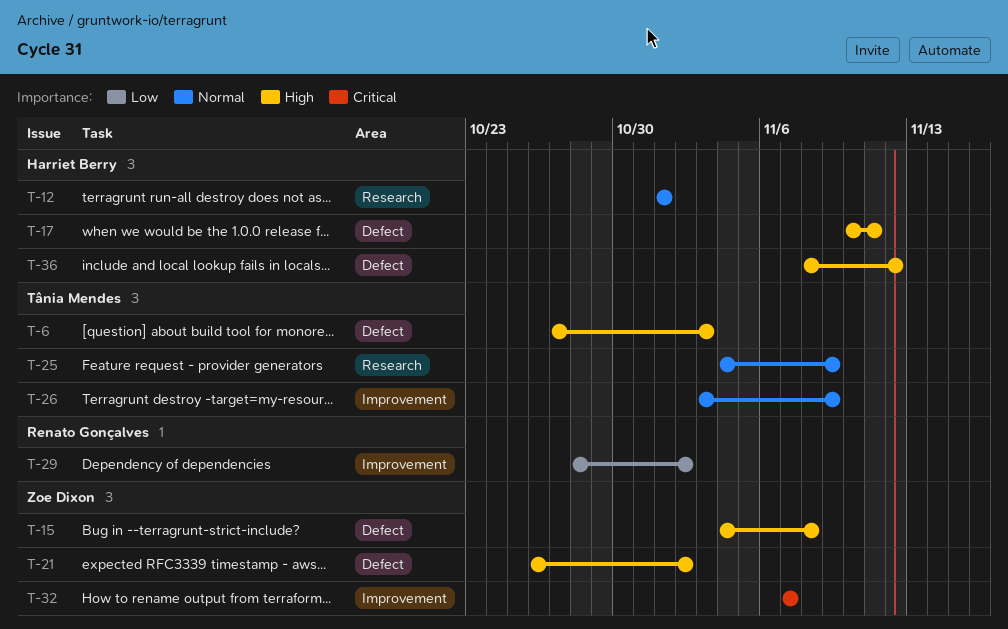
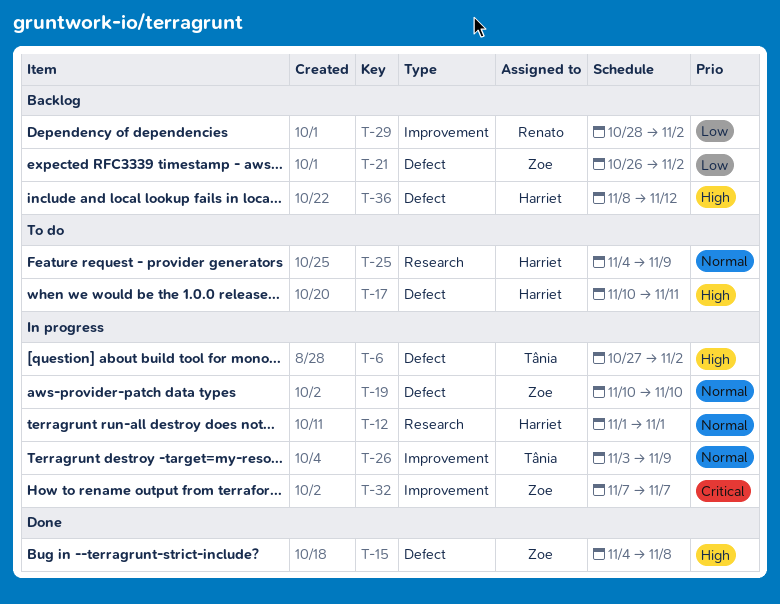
T-6, due: Nov 3 -> Nov 2
T-19: none -> present
T-21, priority: High -> Low
T-25, owner: Tânia Mendes -> Harriet Berry

